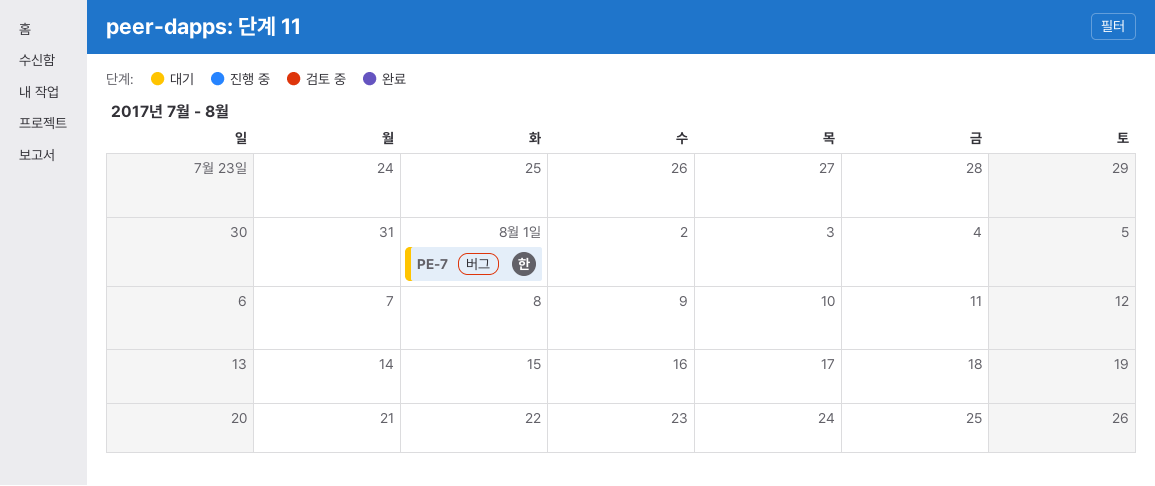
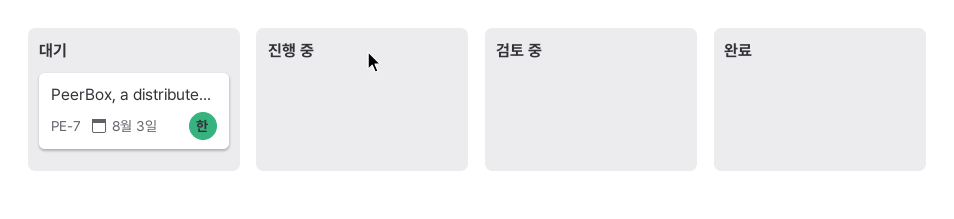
PE-7, due: Aug 1 -> Aug 3

